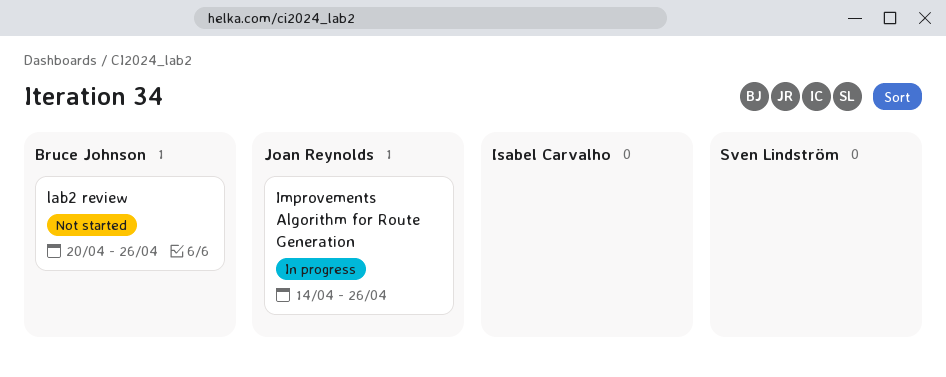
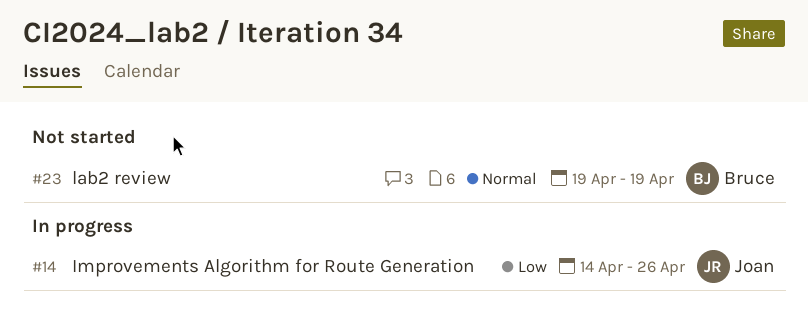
lab2 review, start: Apr 20 -> Apr 19
lab2 review, due: Apr 26 -> Apr 19

